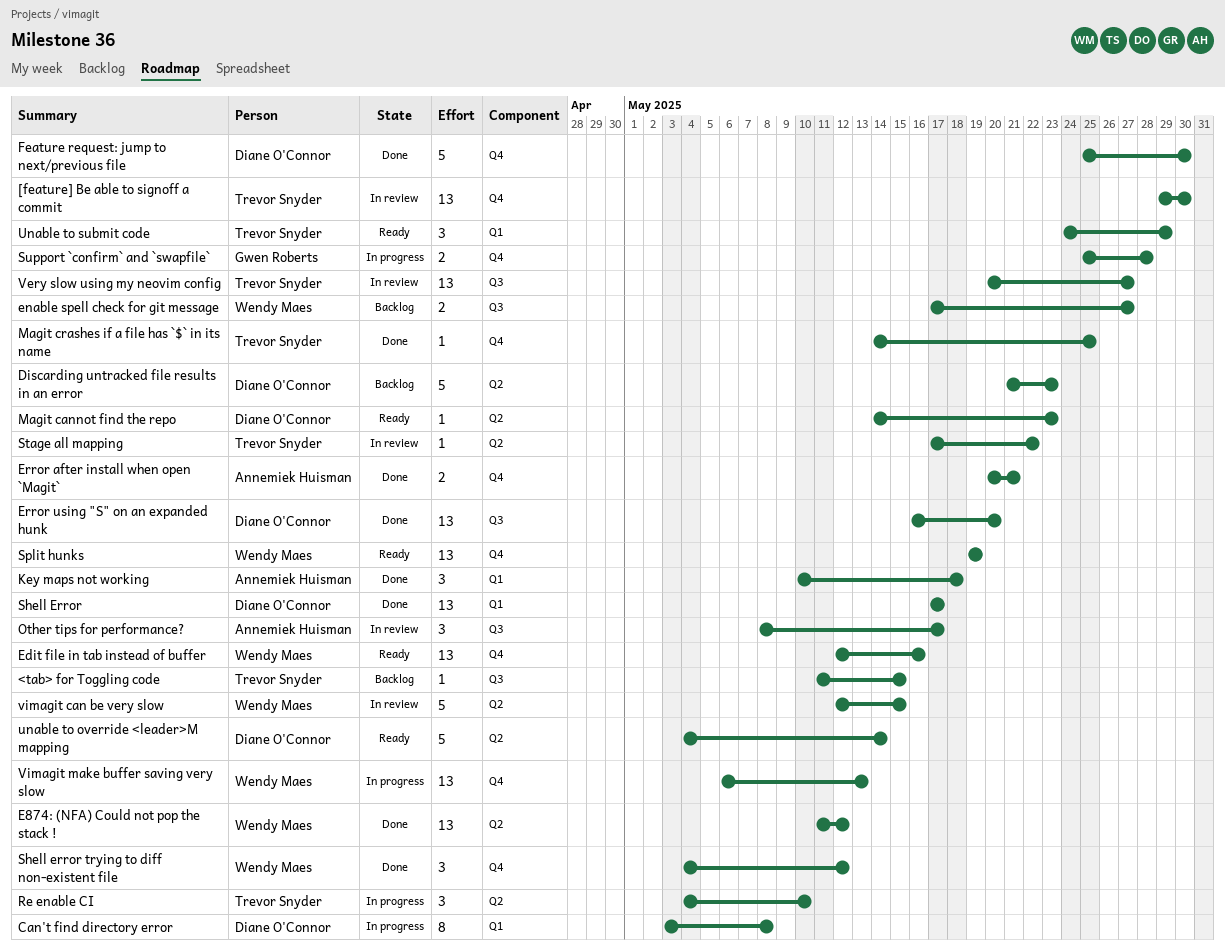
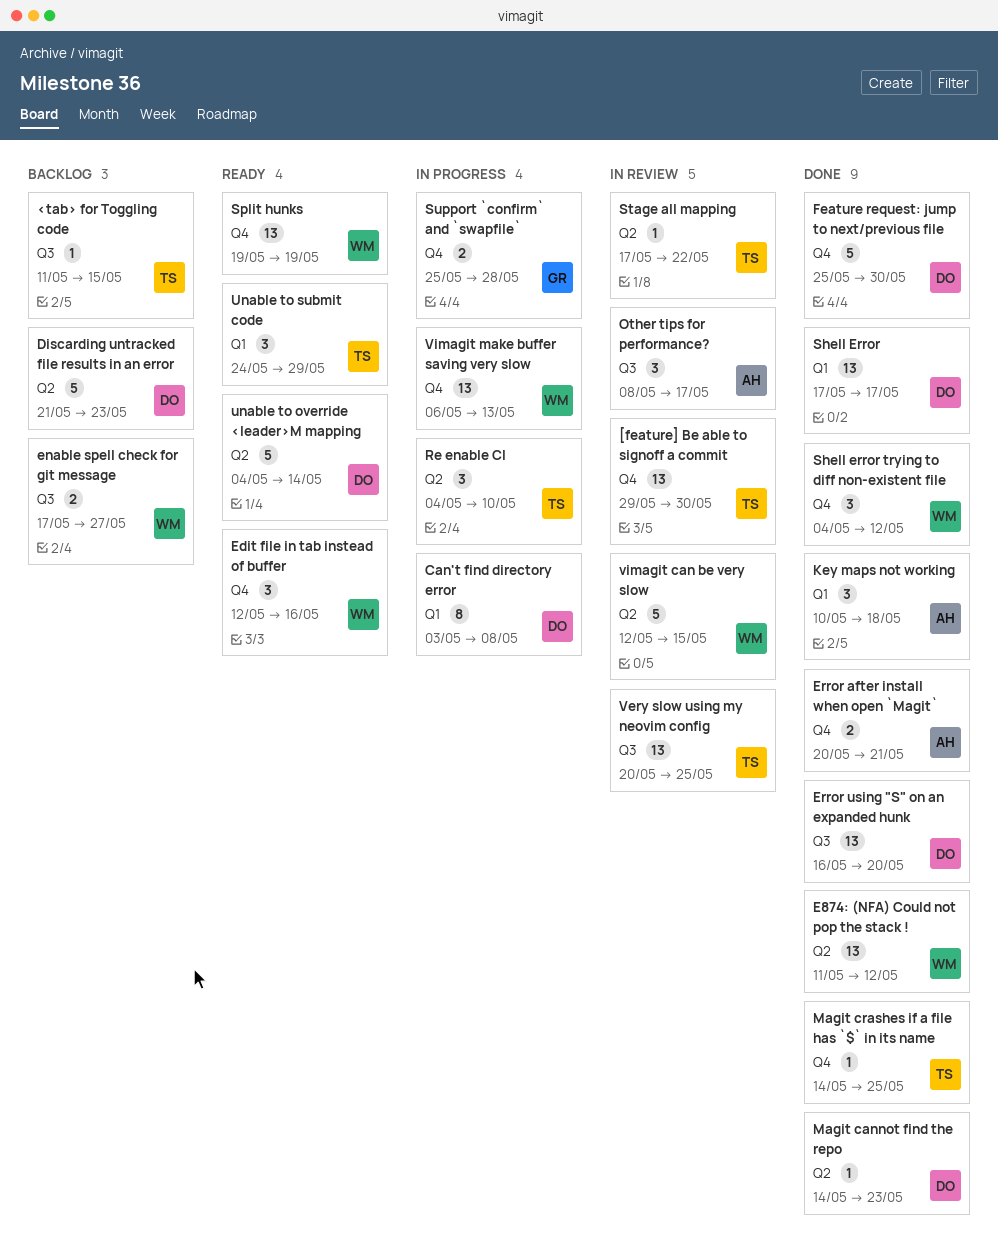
Edit file in tab instead of buffer, estimate: 13 -> 3
Magit cannot find the repo, status: Ready -> Done
Very slow using my neovim config, due: May 27 -> May 25

